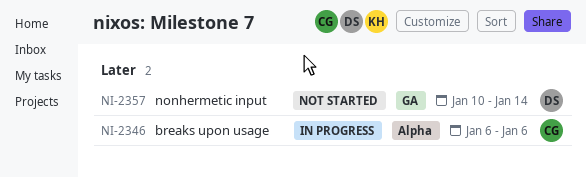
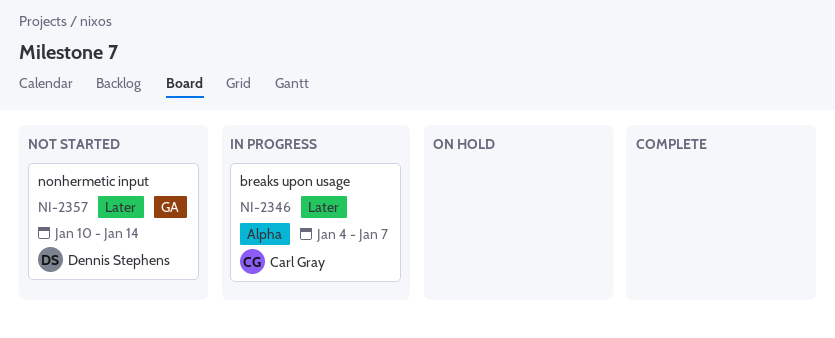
NI-2346, start: Jan 6 -> Jan 4
NI-2346, due: Jan 6 -> Jan 7

